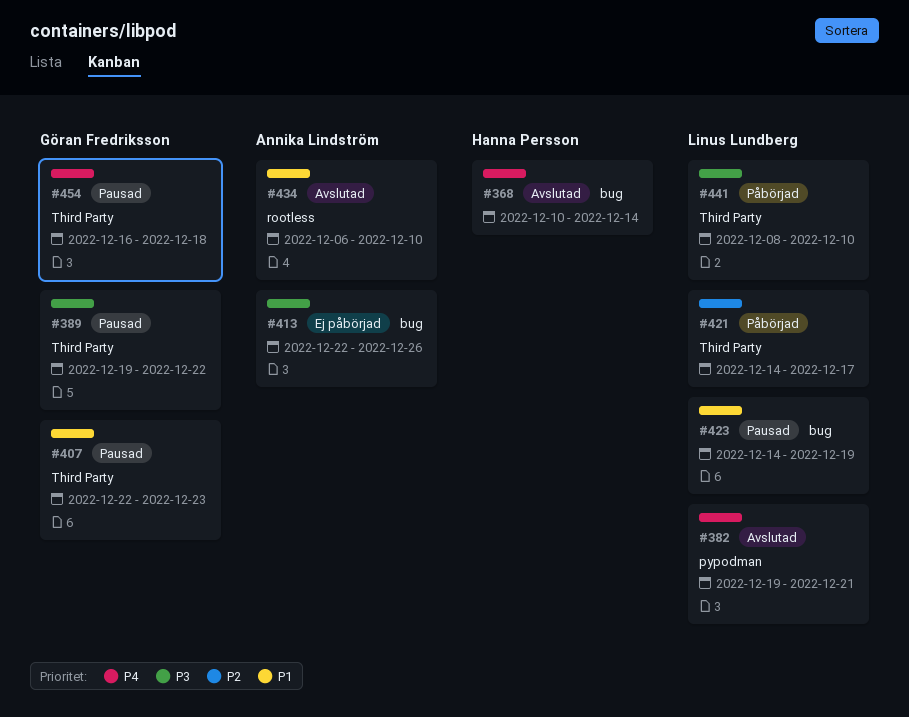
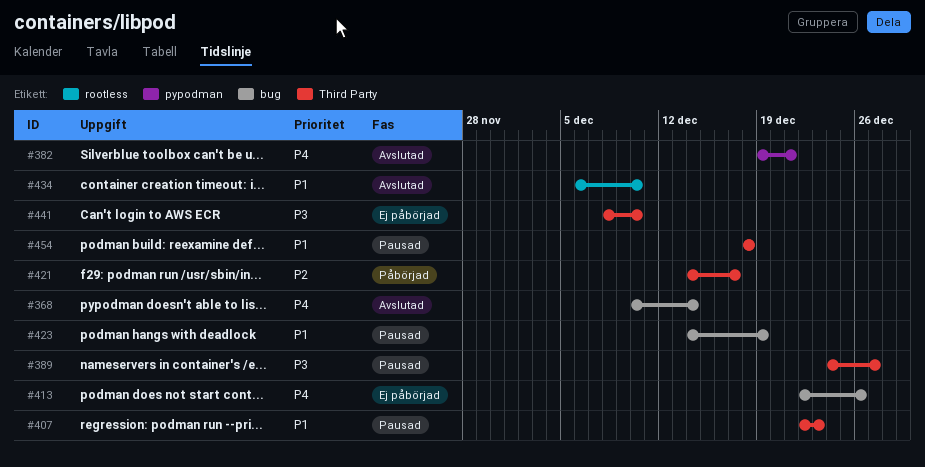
#389, start: Dec 19 -> Dec 24
#389, due: Dec 22 -> Dec 27
#413, priority: P3 -> P4
#441, status: Påbörjad -> Ej påbörjad
#454, priority: P4 -> P1
#454, start: Dec 16 -> Dec 18

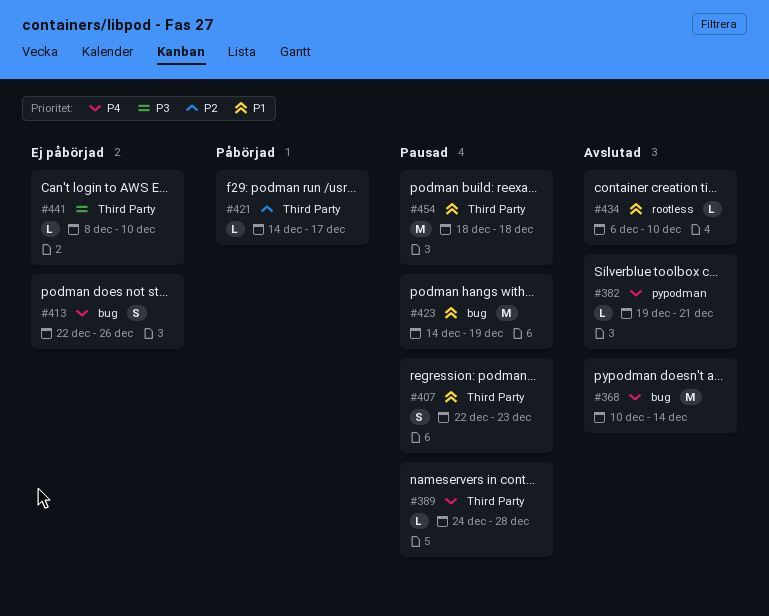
#389, priority: P3 -> P4
#389, due: Dec 27 -> Dec 28

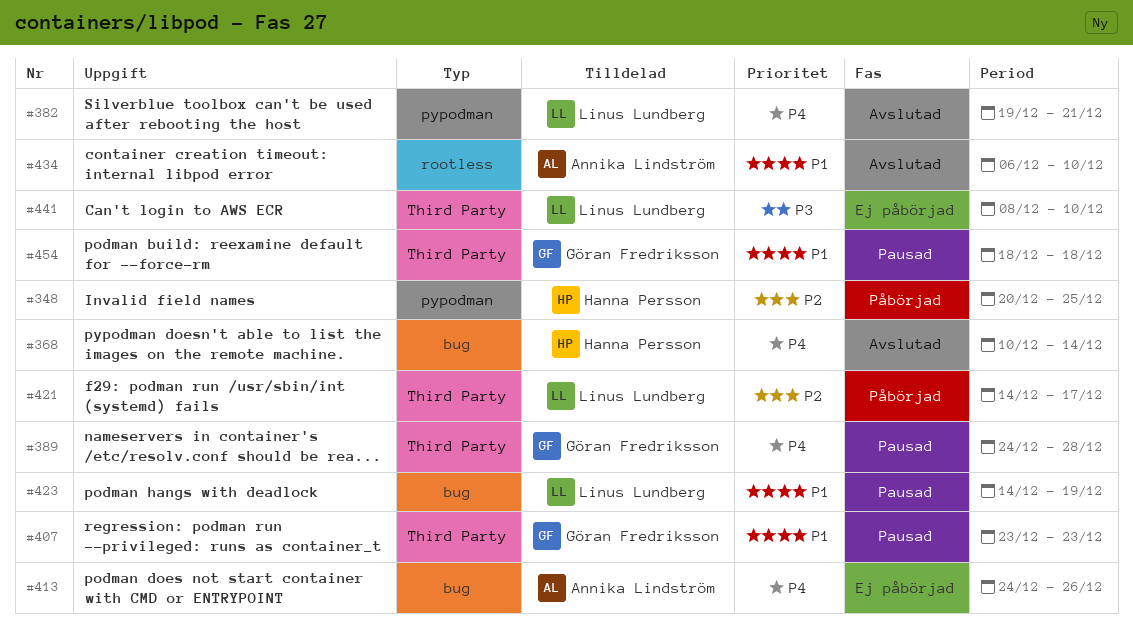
#348: none -> present
#407, start: Dec 22 -> Dec 23
#413, start: Dec 22 -> Dec 24

